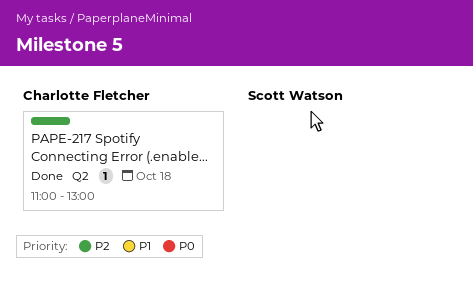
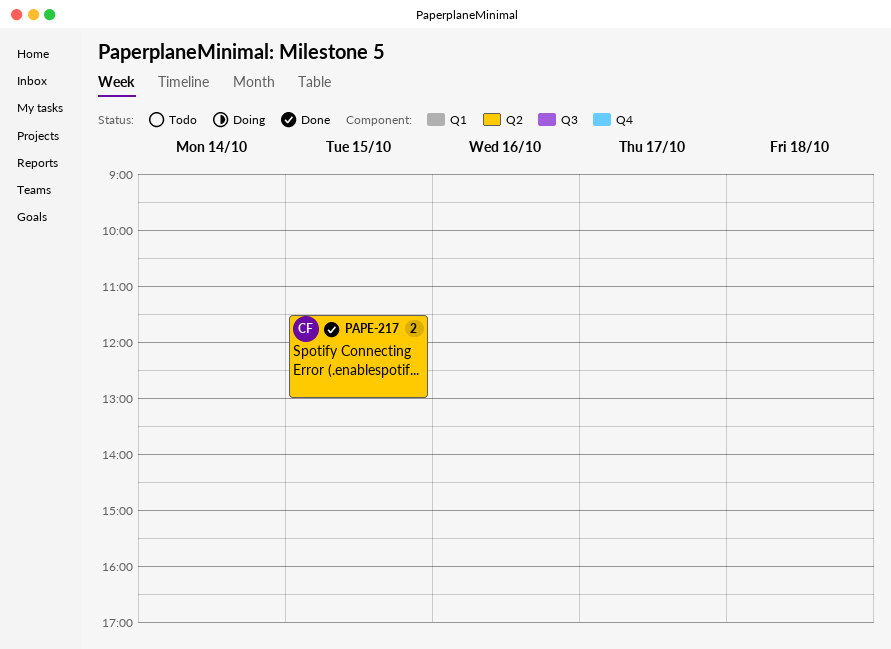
PAPE-217, estimate: 1 -> 2
PAPE-217, day: Oct 18 -> Oct 15
PAPE-217, begins: 11:00 -> 11:30

